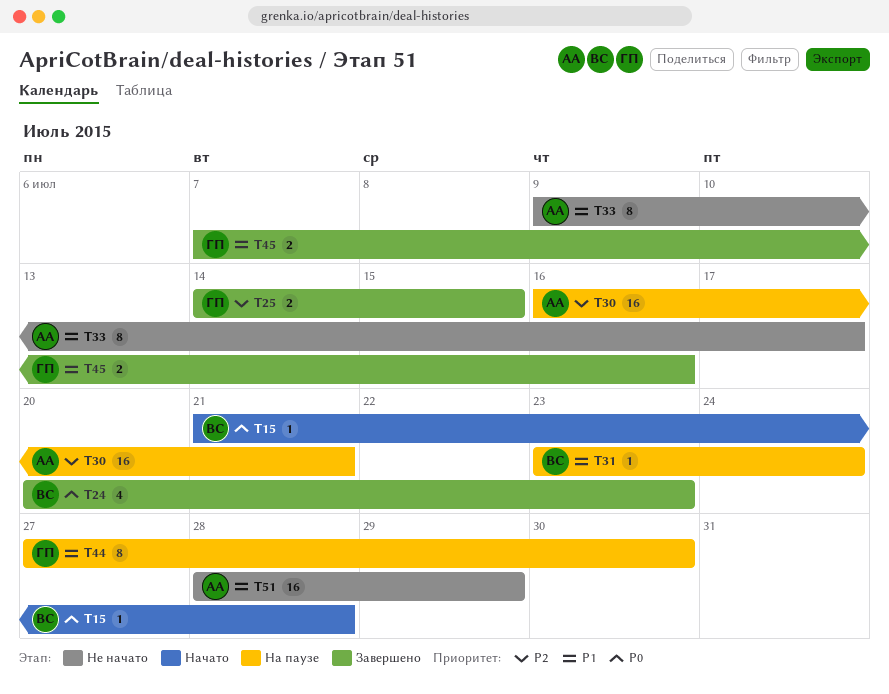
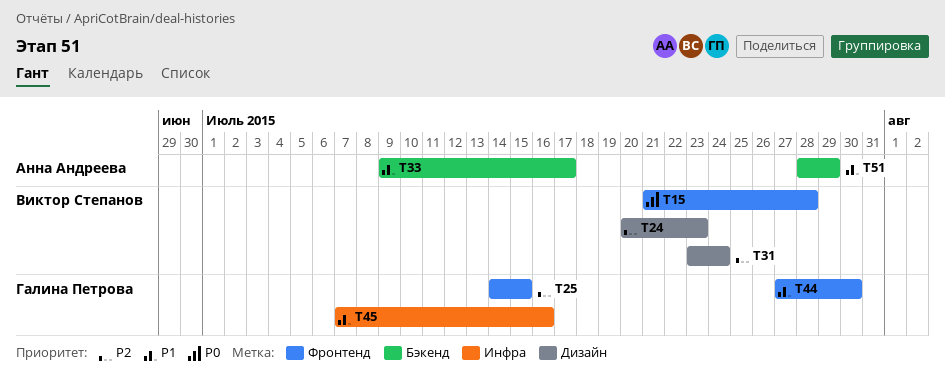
T24, priority: P0 -> P2
T30: present -> none
T31, priority: P1 -> P2

